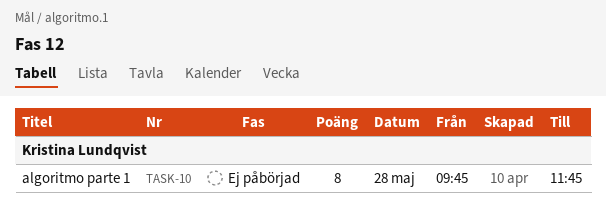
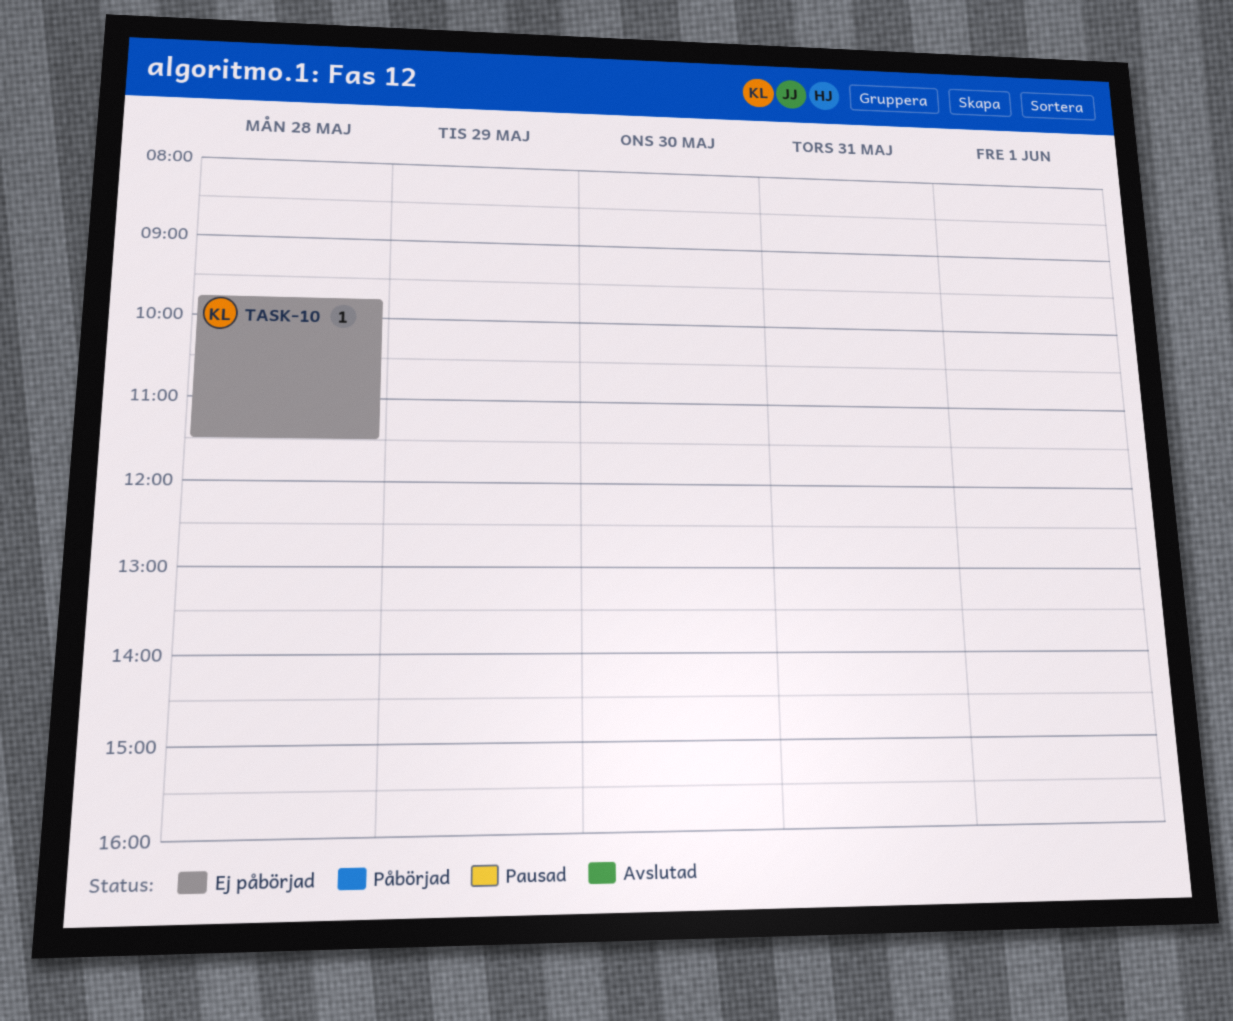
TASK-10, estimate: 8 -> 1
TASK-10, ends: 11:45 -> 11:30

